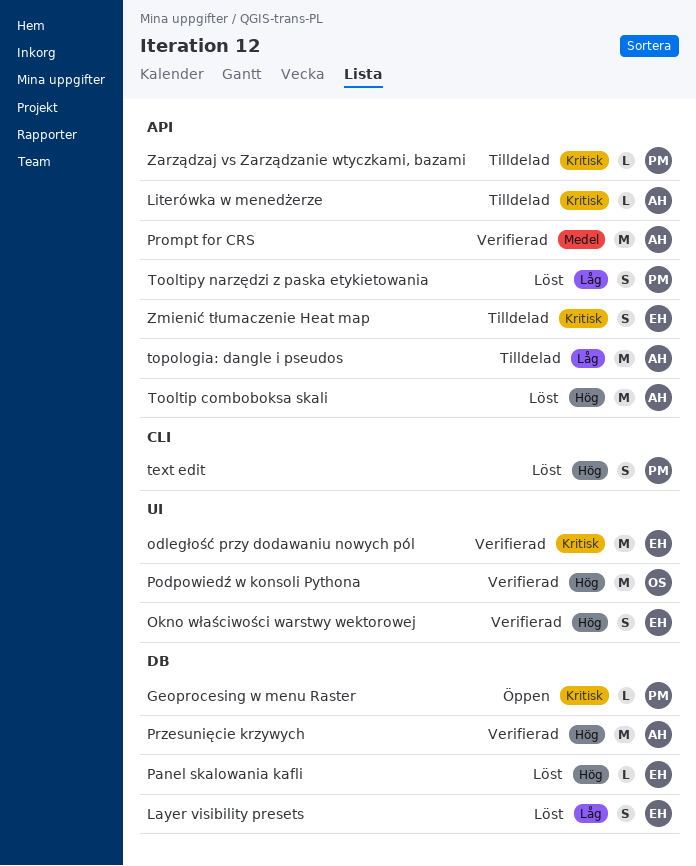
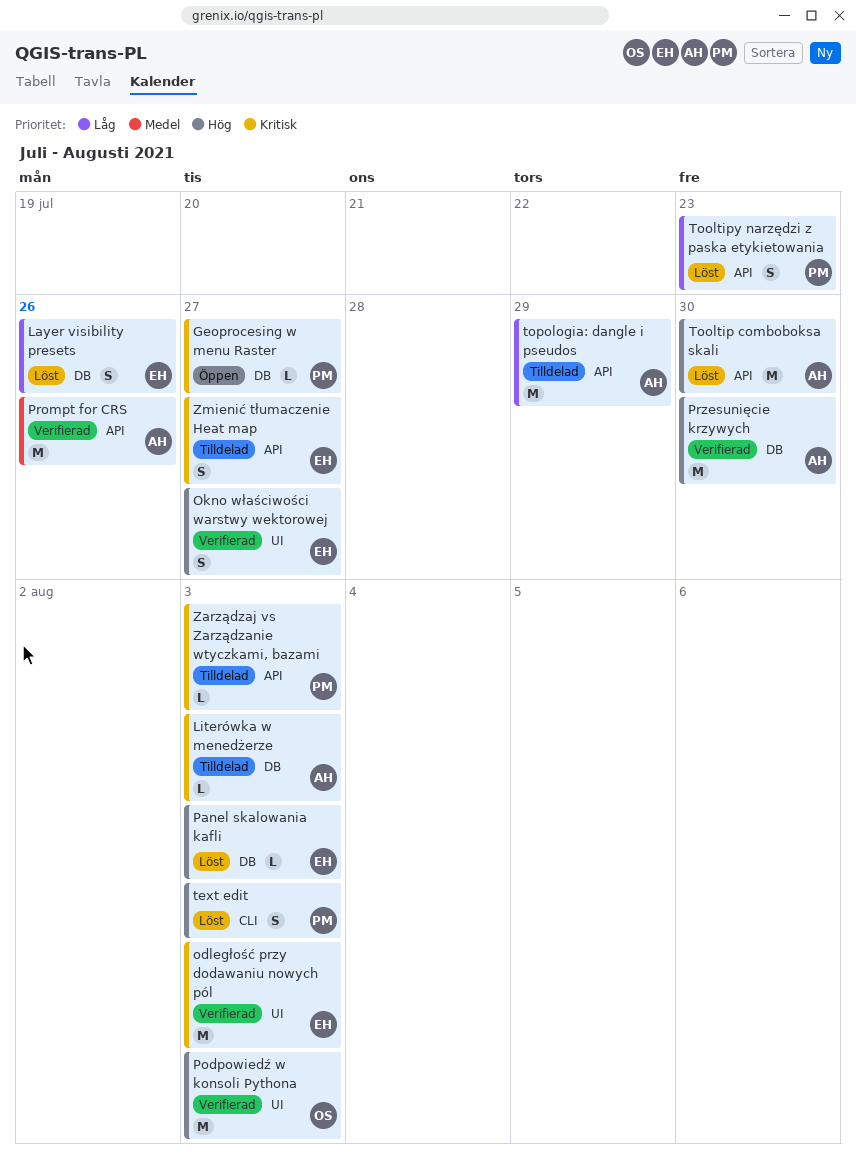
Literówka w menedżerze, label: API -> DB

